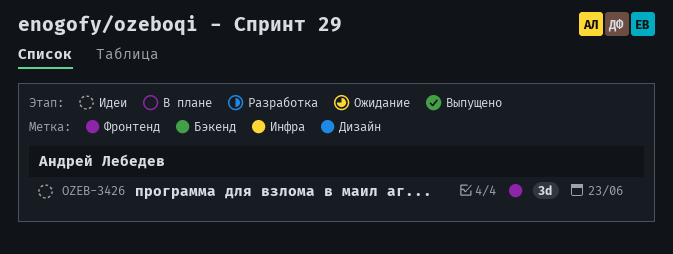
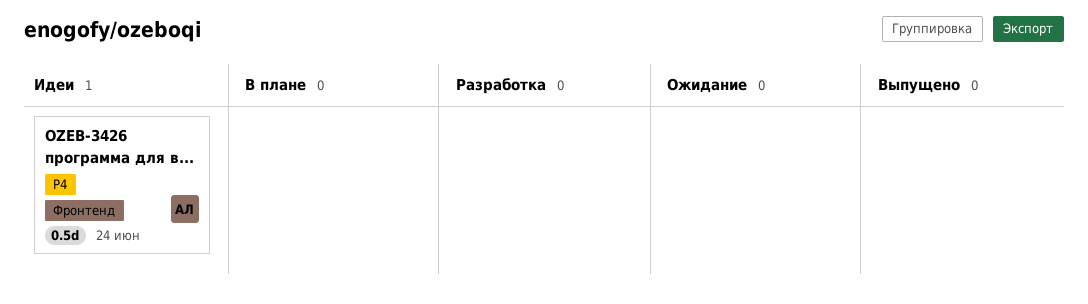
OZEB-3426, estimate: 3d -> 0.5d
OZEB-3426, due: Jun 23 -> Jun 24

